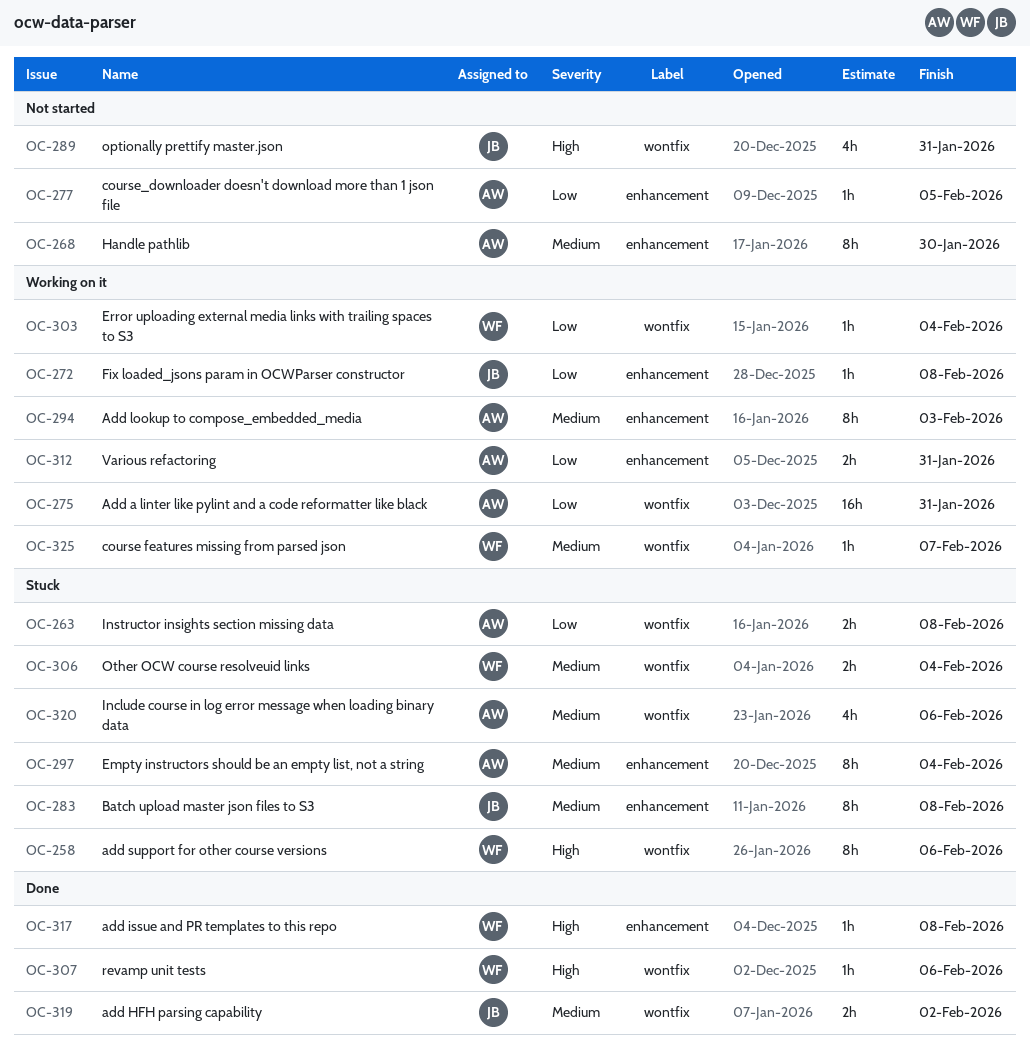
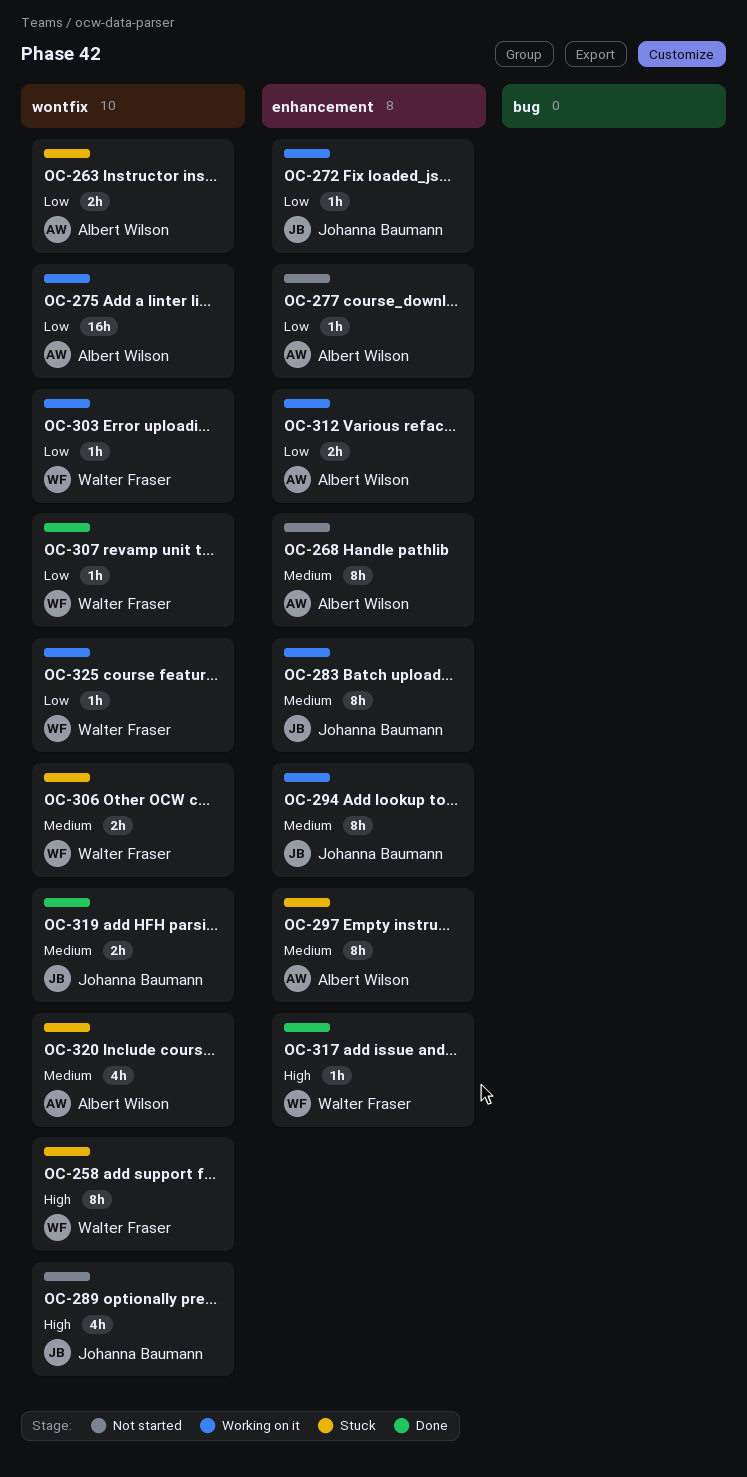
OC-283, status: Stuck -> Working on it
OC-294, owner: Albert Wilson -> Johanna Baumann
OC-307, priority: High -> Low
OC-325, priority: Medium -> Low

